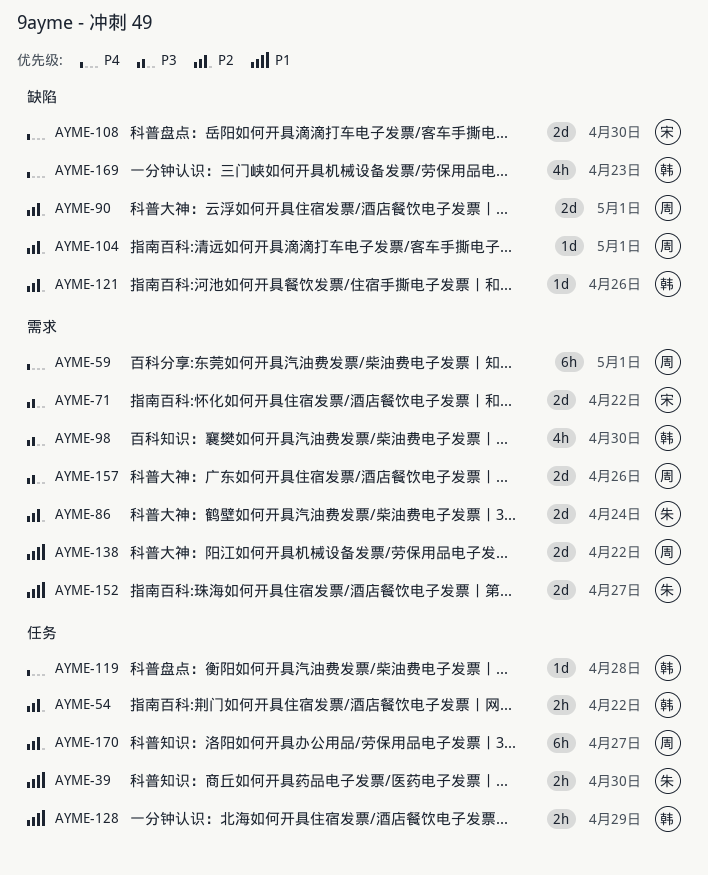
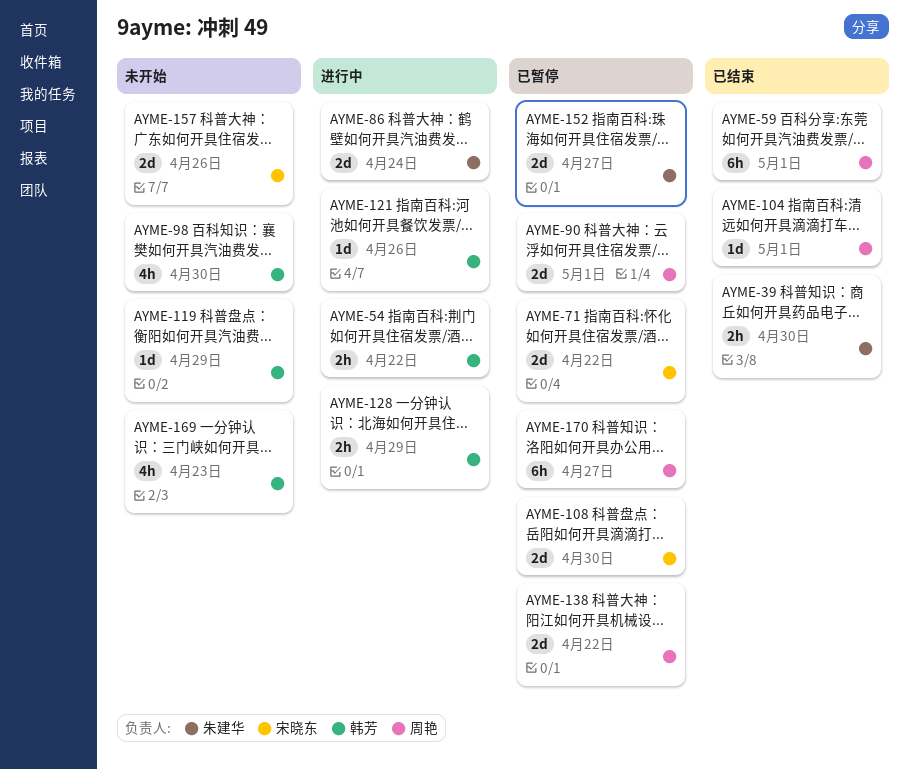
AYME-119, due: Apr 28 -> Apr 29
AYME-157, owner: 周艳 -> 宋晓东

